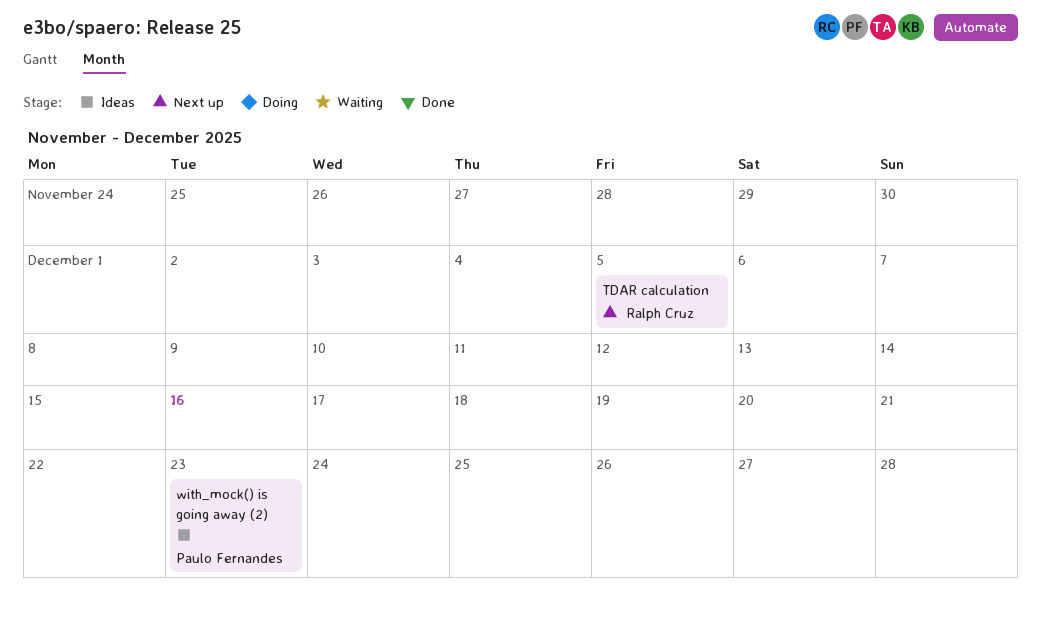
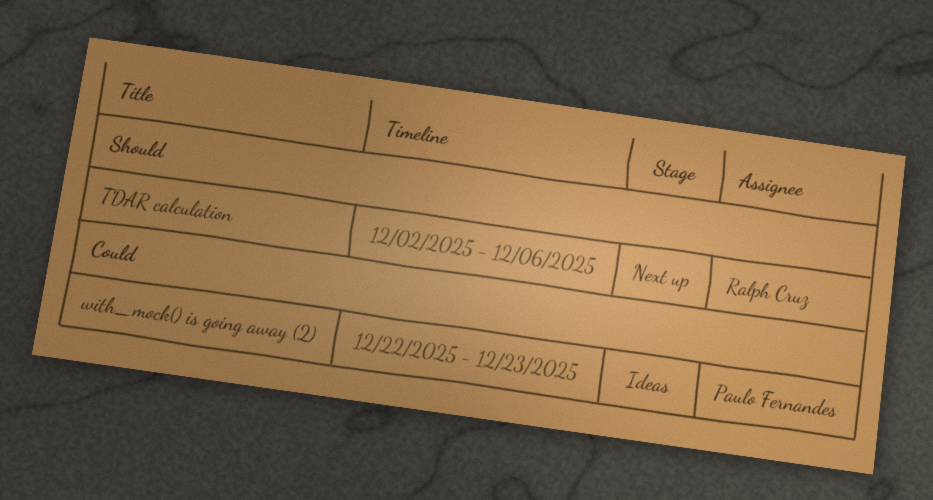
TDAR calculation, due: Dec 5 -> Dec 6

